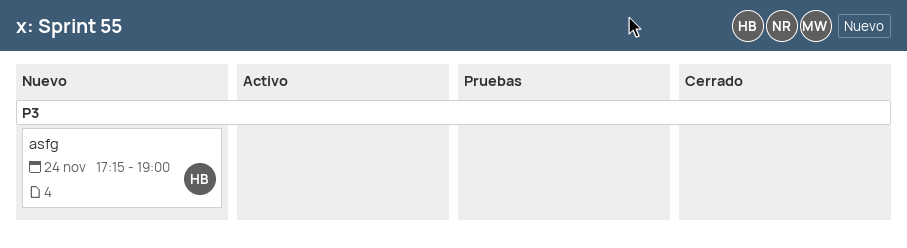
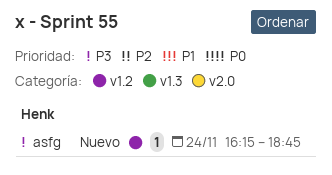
asfg, begins: 17:15 -> 16:15
asfg, ends: 19:00 -> 18:45

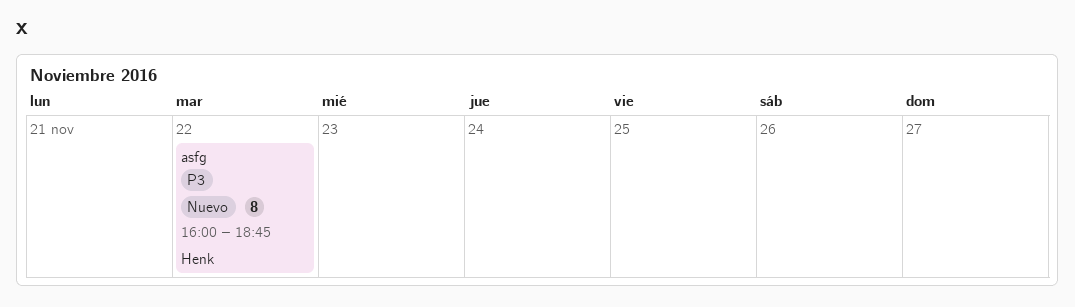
asfg, estimate: 1 -> 8
asfg, day: Nov 24 -> Nov 22
asfg, begins: 16:15 -> 16:00

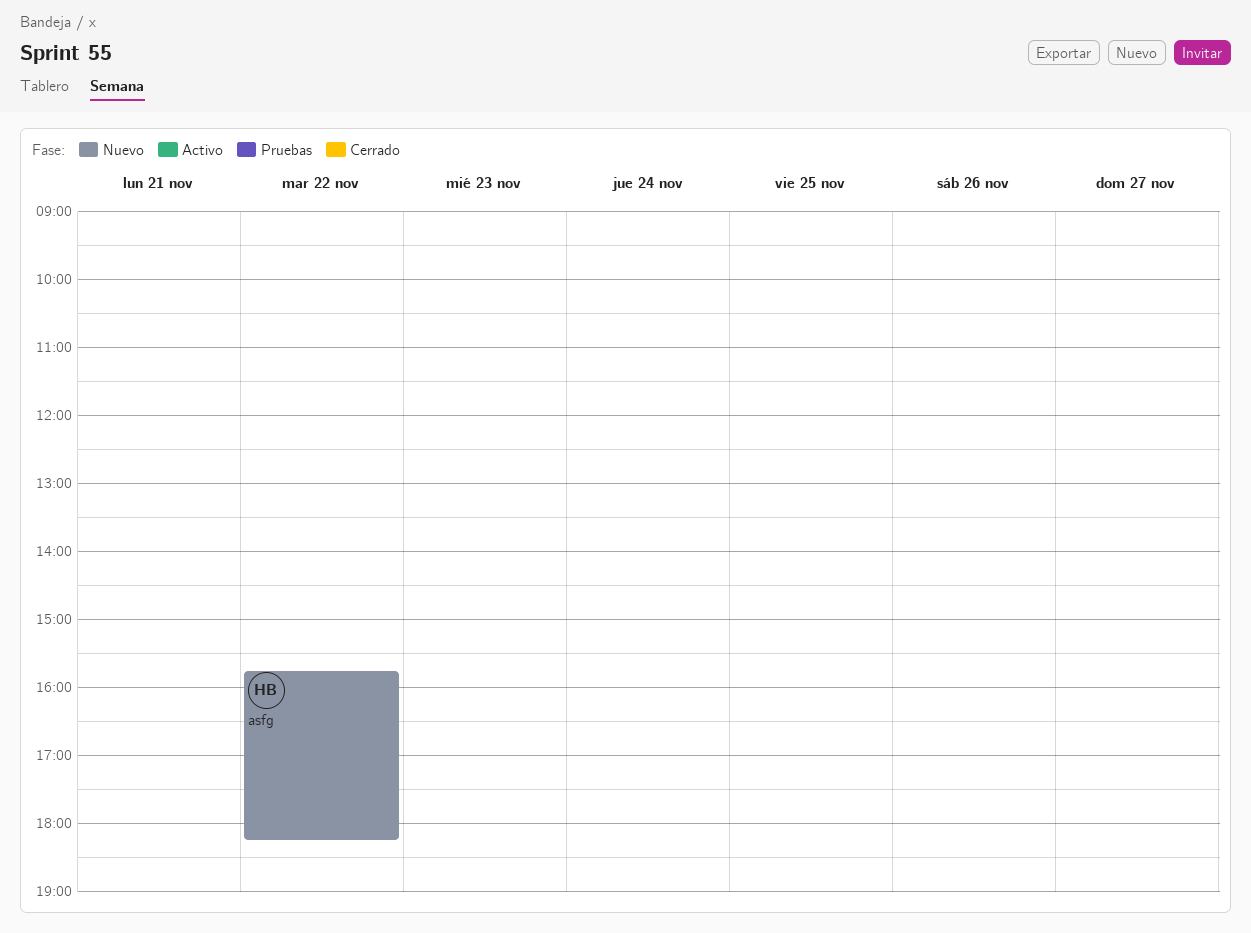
asfg, begins: 16:00 -> 15:45
asfg, ends: 18:45 -> 18:15

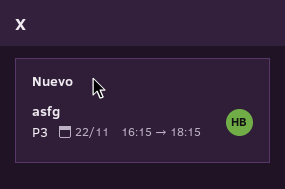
asfg, begins: 15:45 -> 16:15

